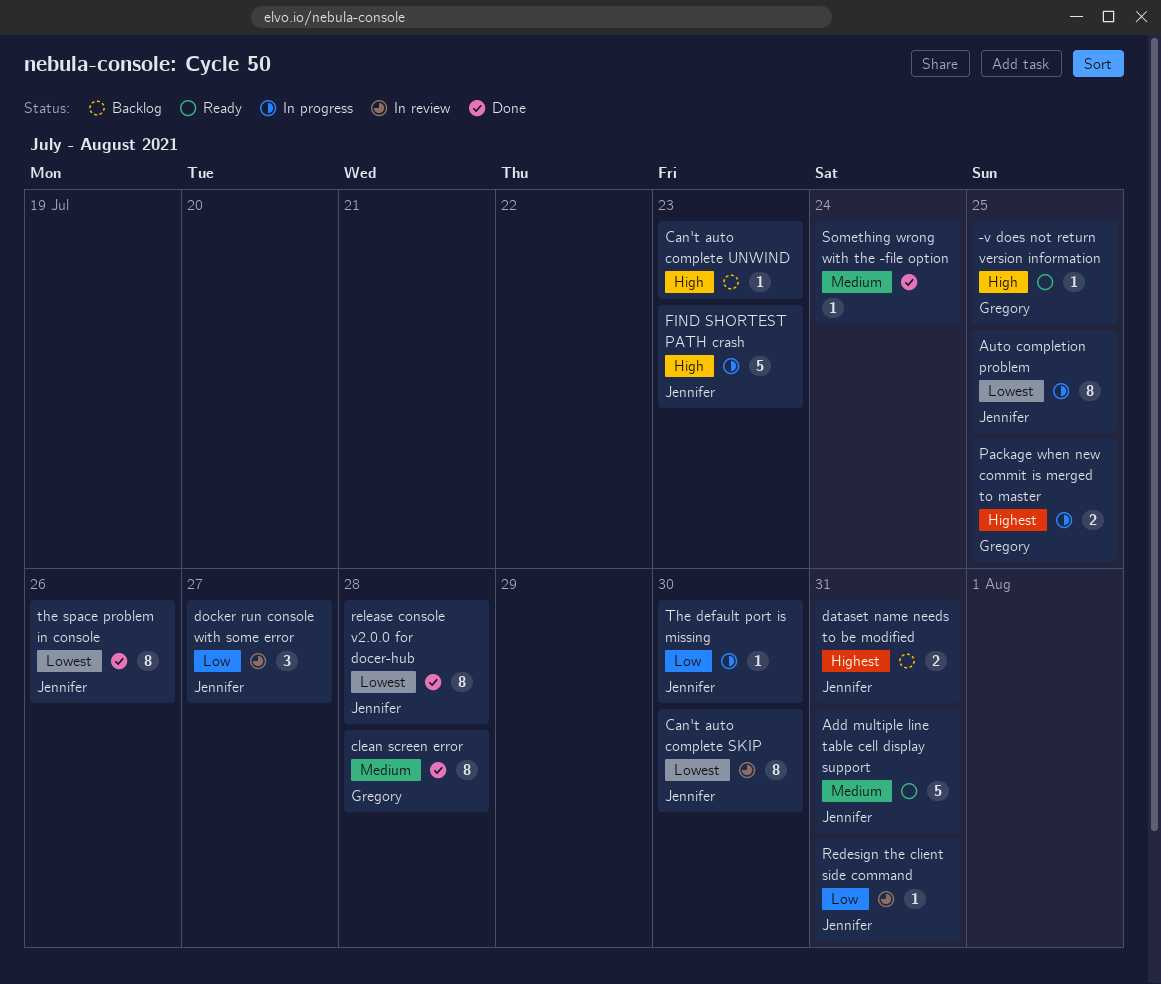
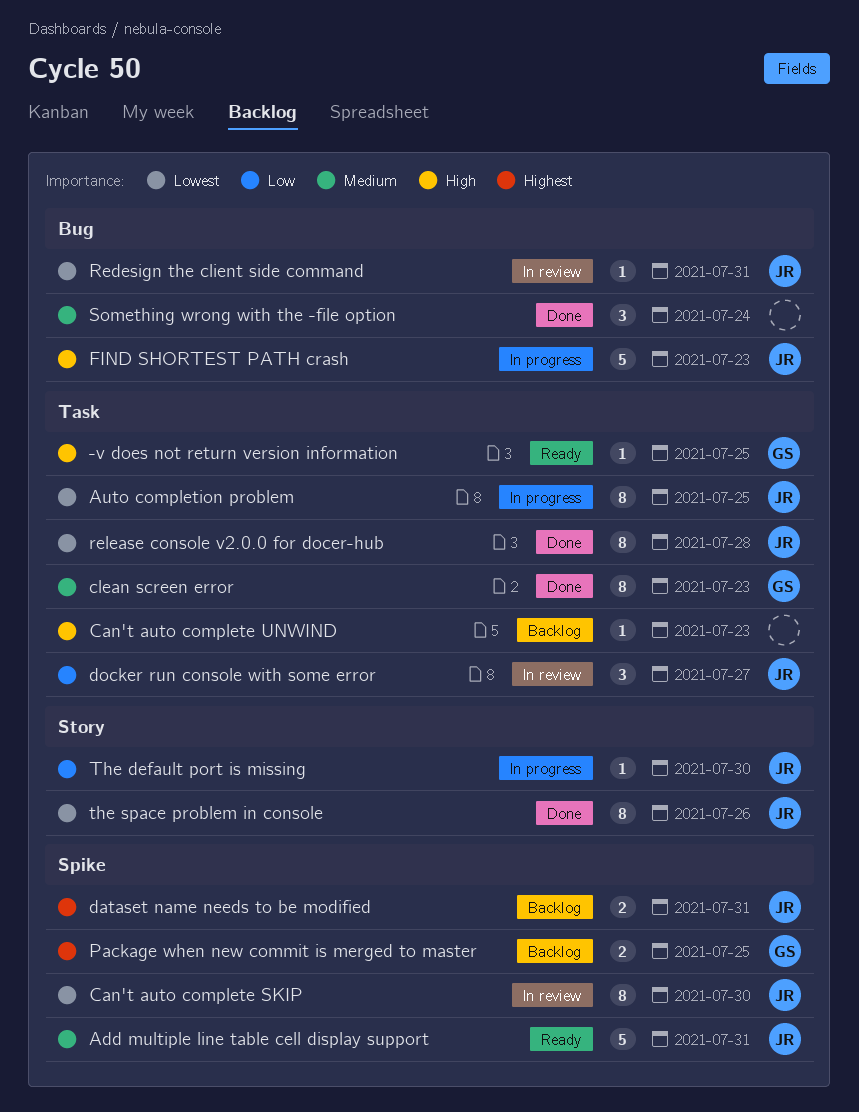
clean screen error, due: Jul 28 -> Jul 23
Package when new commit is merged to master, status: In progress -> Backlog
Redesign the client side command, priority: Low -> Lowest
Something wrong with the -file option, estimate: 1 -> 3

